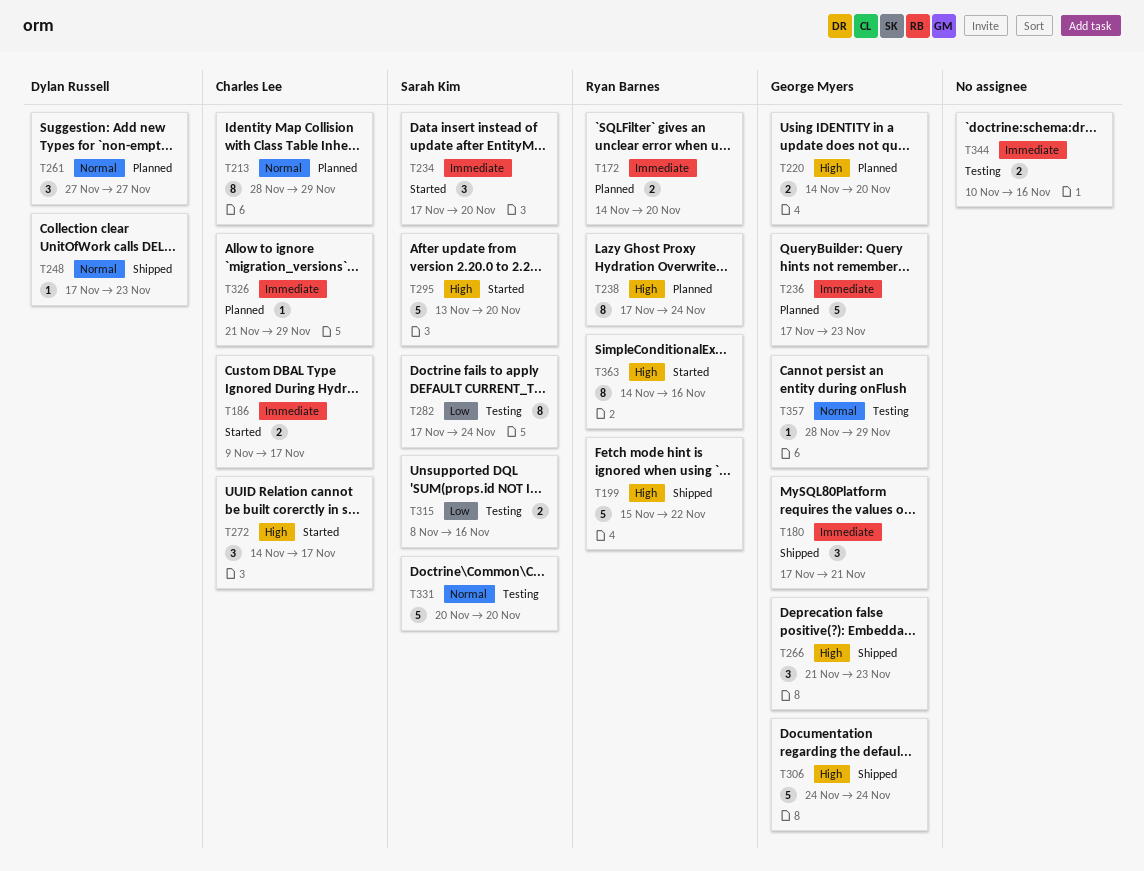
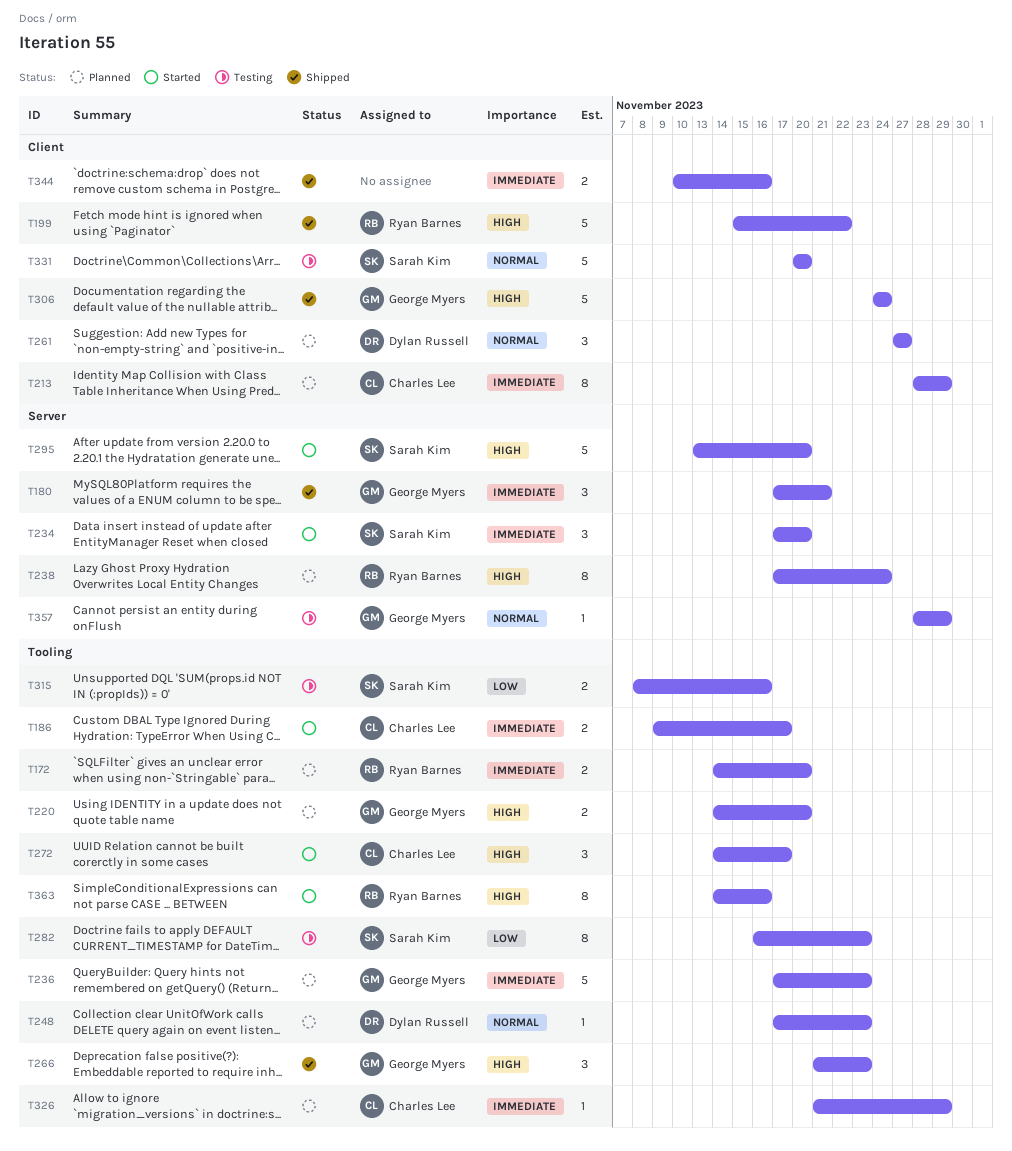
T213, priority: Normal -> Immediate
T248, status: Shipped -> Planned
T282, start: Nov 17 -> Nov 16
T282, due: Nov 24 -> Nov 23
T344, status: Testing -> Shipped

